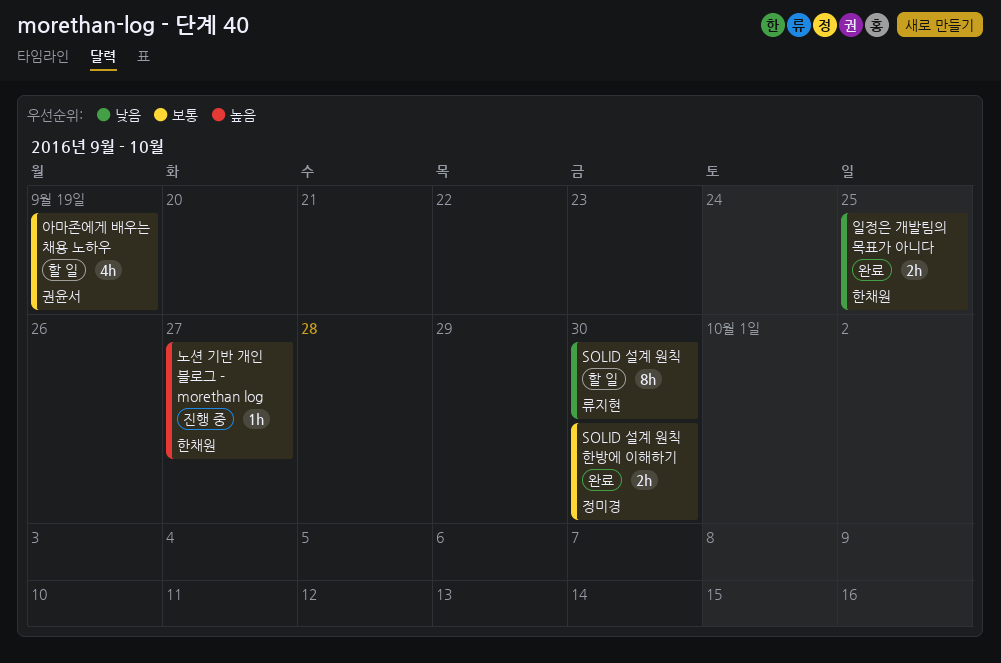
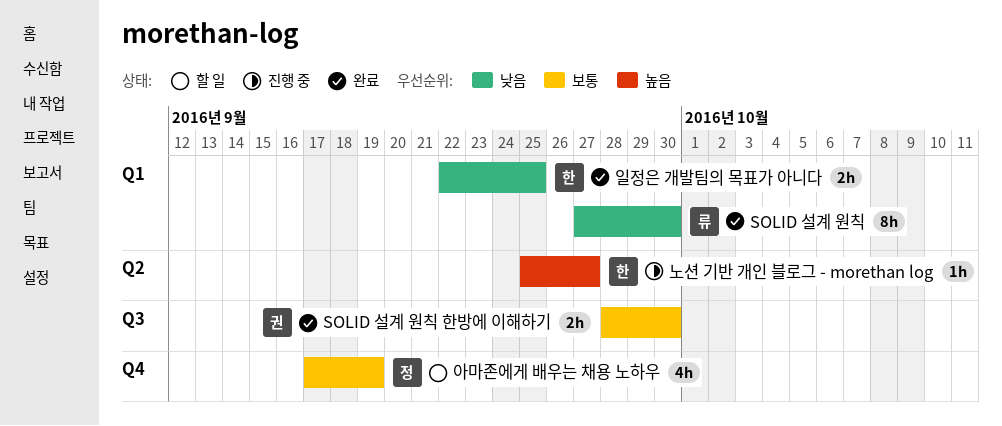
SOLID 설계 원칙, status: 할 일 -> 완료
SOLID 설계 원칙 한방에 이해하기, owner: 정미경 -> 권윤서
아마존에게 배우는 채용 노하우, owner: 권윤서 -> 정미경

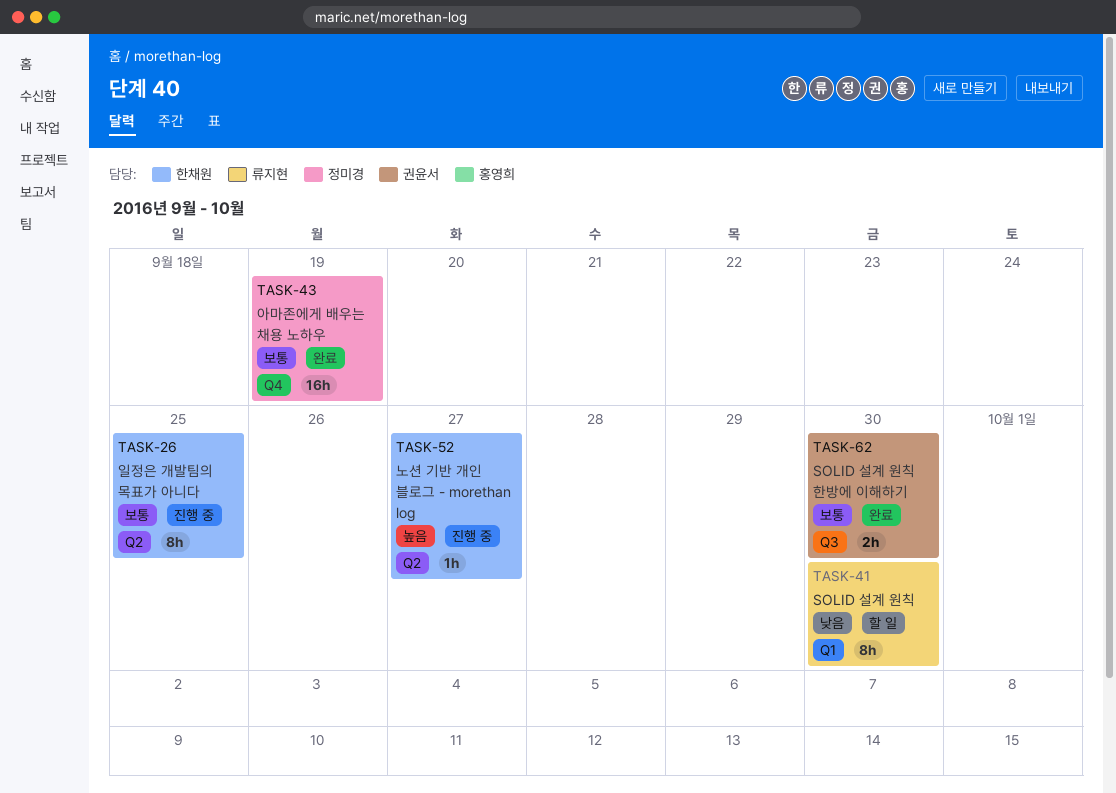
SOLID 설계 원칙, status: 완료 -> 할 일
아마존에게 배우는 채용 노하우, status: 할 일 -> 완료
아마존에게 배우는 채용 노하우, estimate: 4h -> 16h
일정은 개발팀의 목표가 아니다, status: 완료 -> 진행 중
일정은 개발팀의 목표가 아니다, priority: 낮음 -> 보통
일정은 개발팀의 목표가 아니다, label: Q1 -> Q2
일정은 개발팀의 목표가 아니다, estimate: 2h -> 8h

